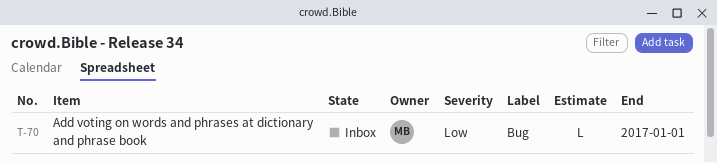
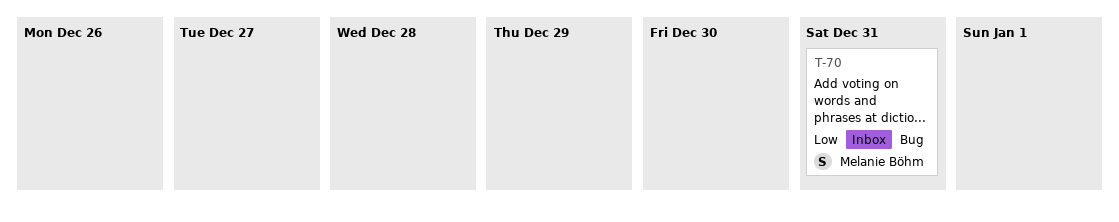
T-70, estimate: L -> S
T-70, due: Jan 1 -> Dec 31

